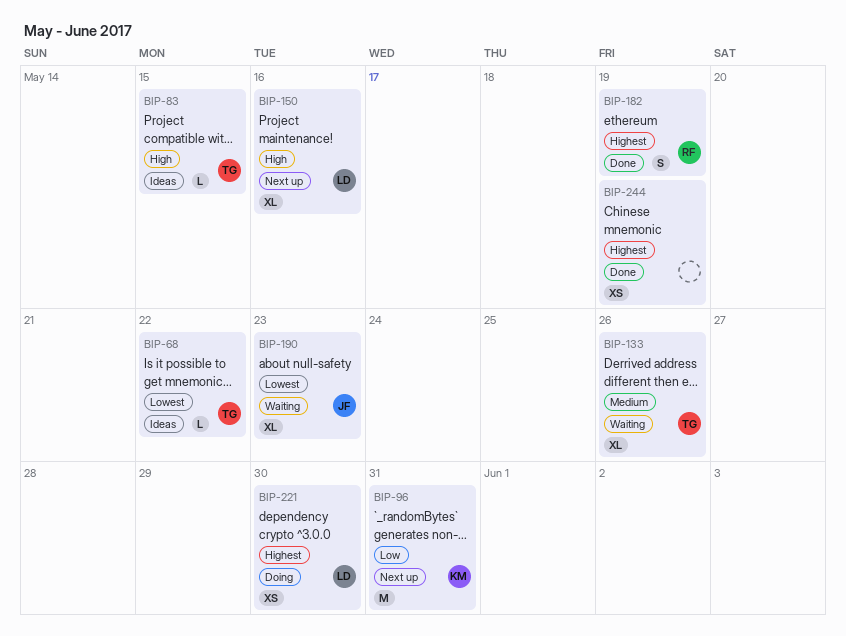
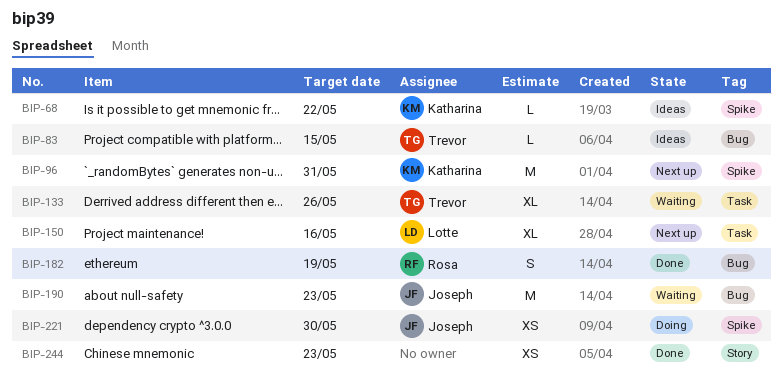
BIP-68, owner: Trevor -> Katharina
BIP-190, estimate: XL -> M
BIP-221, owner: Lotte -> Joseph
BIP-244, due: May 19 -> May 23

